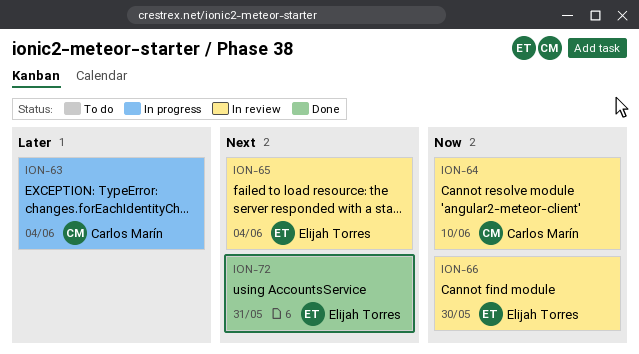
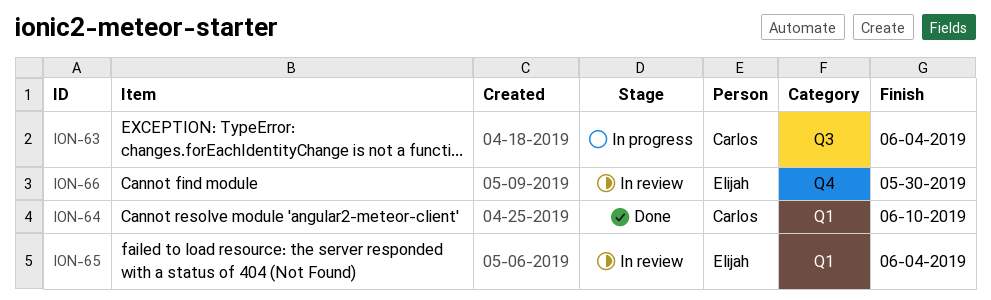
ION-64, status: In review -> Done
ION-72: present -> none

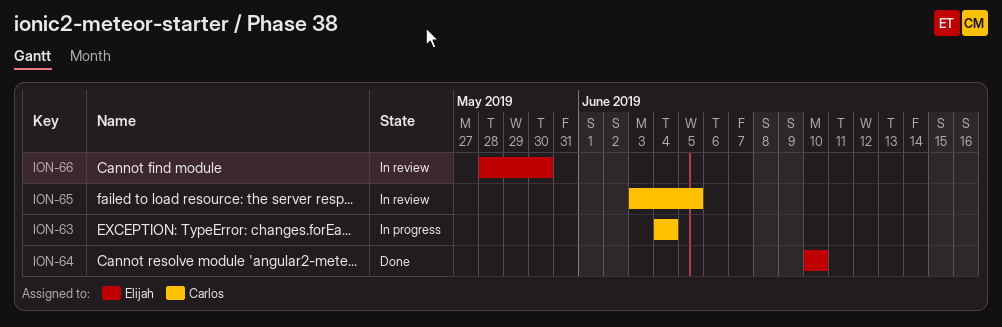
ION-64, owner: Carlos -> Elijah
ION-65, owner: Elijah -> Carlos
ION-65, due: Jun 4 -> Jun 5

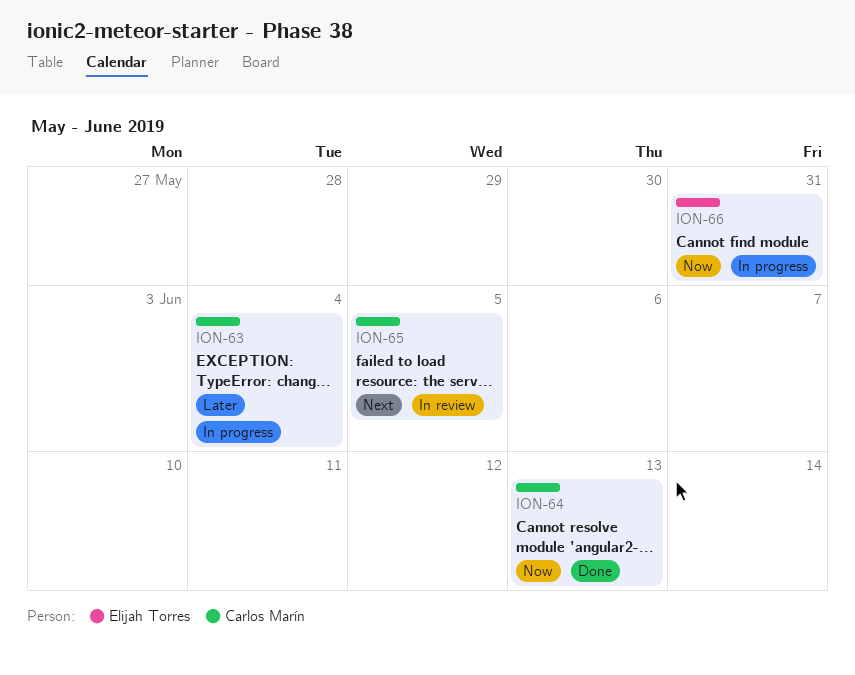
ION-64, owner: Elijah Torres -> Carlos Marín
ION-64, due: Jun 10 -> Jun 13
ION-66, status: In review -> In progress
ION-66, due: May 30 -> May 31

